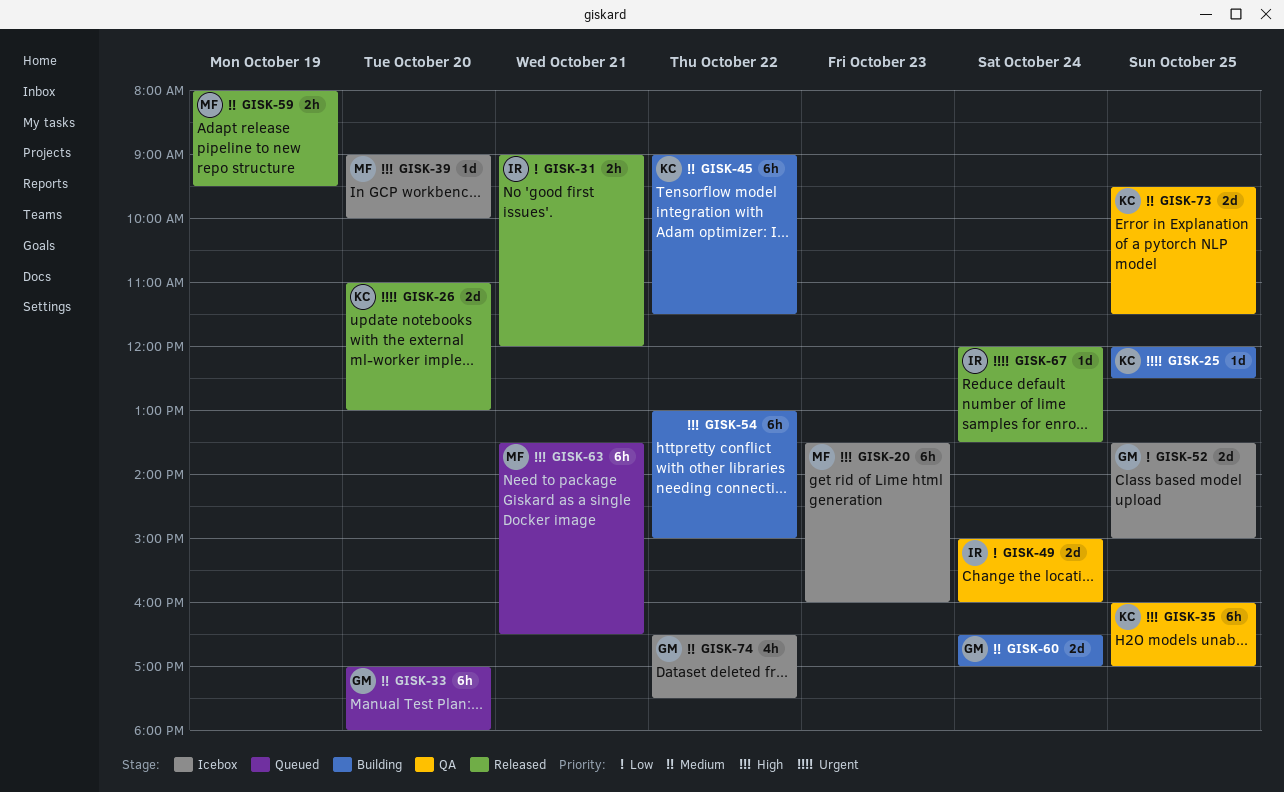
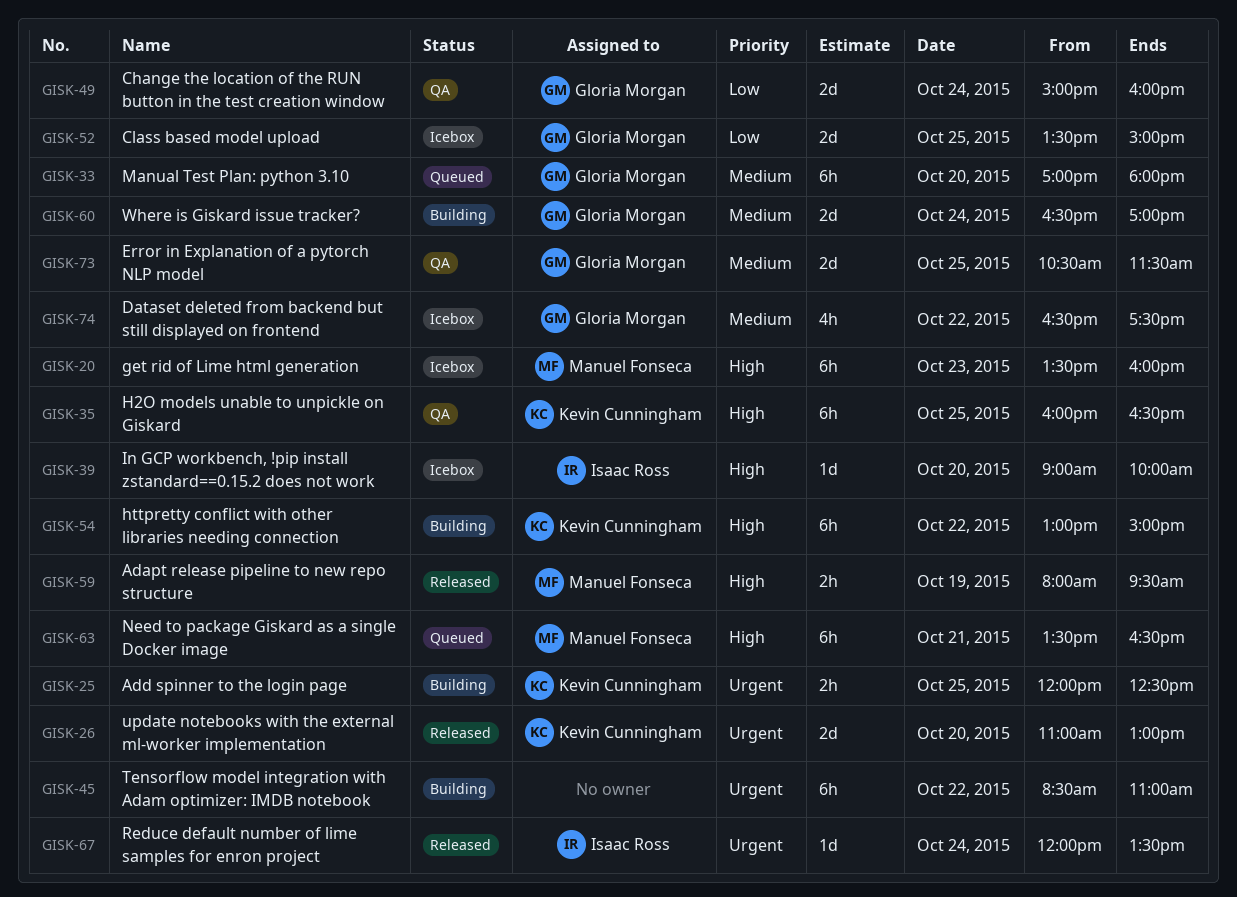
GISK-25, estimate: 1d -> 2h
GISK-31: present -> none
GISK-35, ends: 17:00 -> 16:30
GISK-39, owner: Manuel Fonseca -> Isaac Ross
GISK-45, owner: Kevin Cunningham -> none
GISK-45, priority: Medium -> Urgent
GISK-45, begins: 09:00 -> 08:30
GISK-45, ends: 11:30 -> 11:00
GISK-49, owner: Isaac Ross -> Gloria Morgan
GISK-54, owner: none -> Kevin Cunningham
GISK-59, priority: Medium -> High
GISK-73, owner: Kevin Cunningham -> Gloria Morgan
GISK-73, begins: 09:30 -> 10:30

